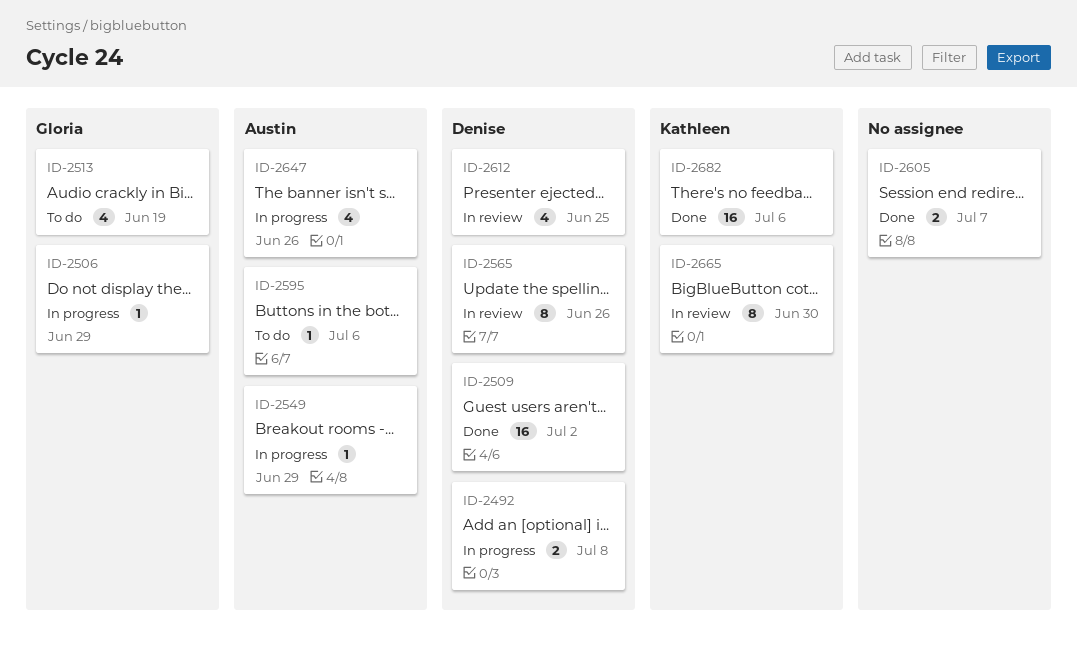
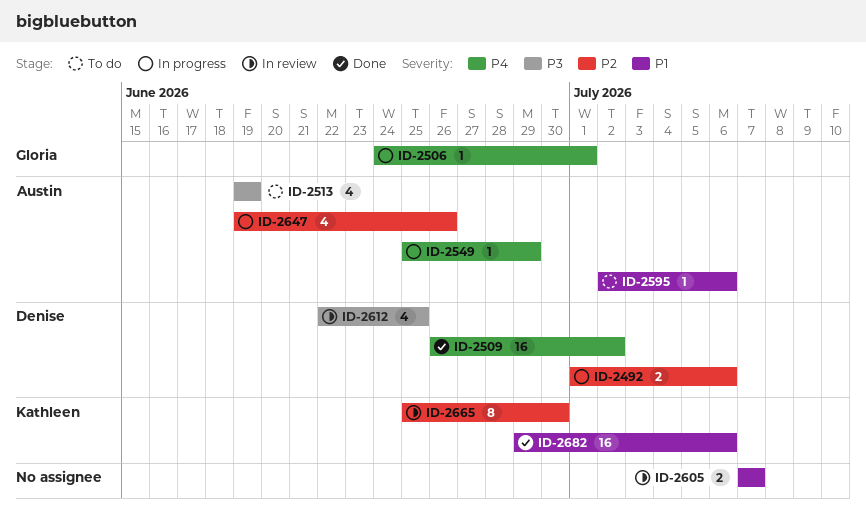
ID-2492, due: Jul 8 -> Jul 6
ID-2506, due: Jun 29 -> Jul 1
ID-2513, owner: Gloria -> Austin
ID-2565: present -> none
ID-2605, status: Done -> In review

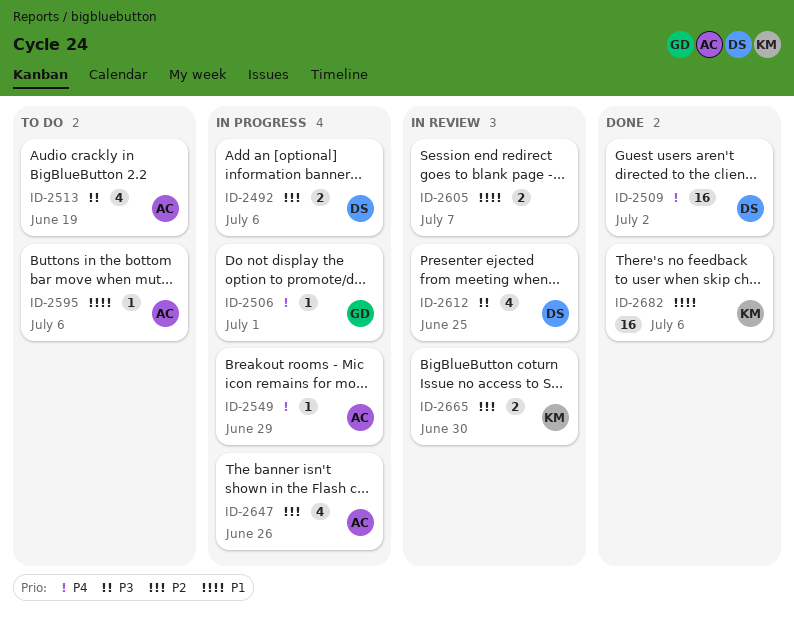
ID-2665, estimate: 8 -> 2

